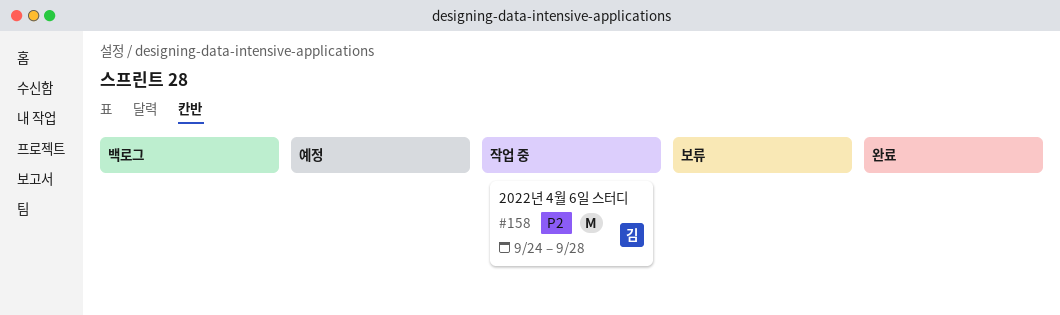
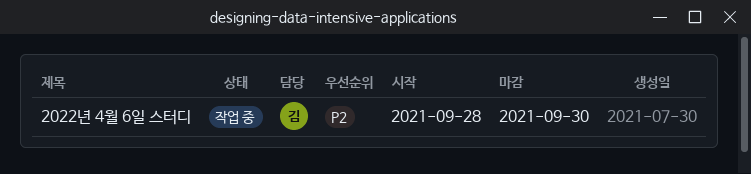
2022년 4월 6일 스터디, start: Sep 24 -> Sep 28
2022년 4월 6일 스터디, due: Sep 28 -> Sep 30

